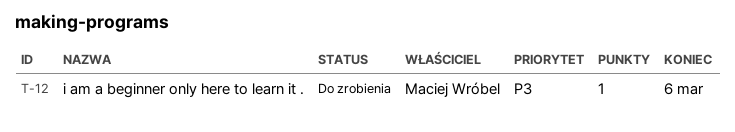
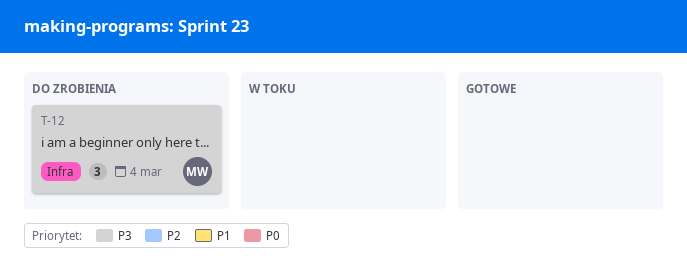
T-12, estimate: 1 -> 3
T-12, due: Mar 6 -> Mar 4

